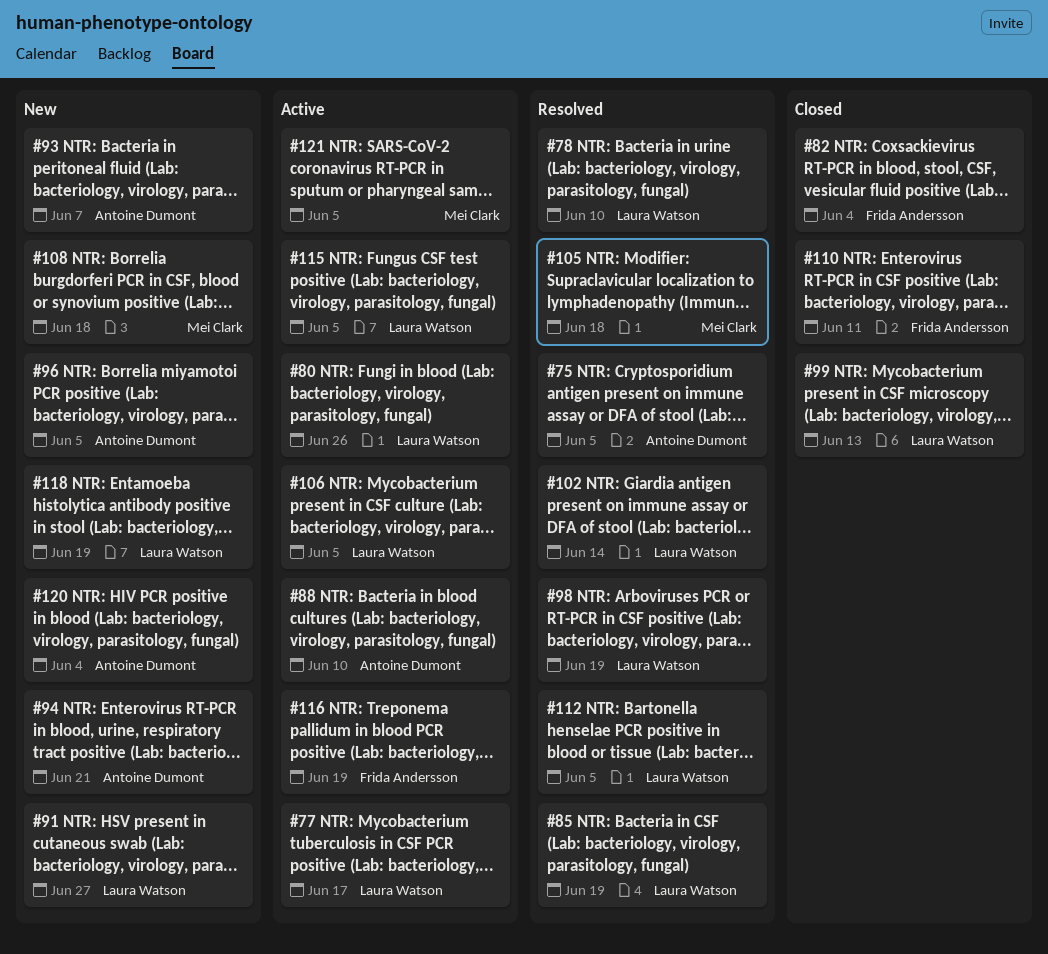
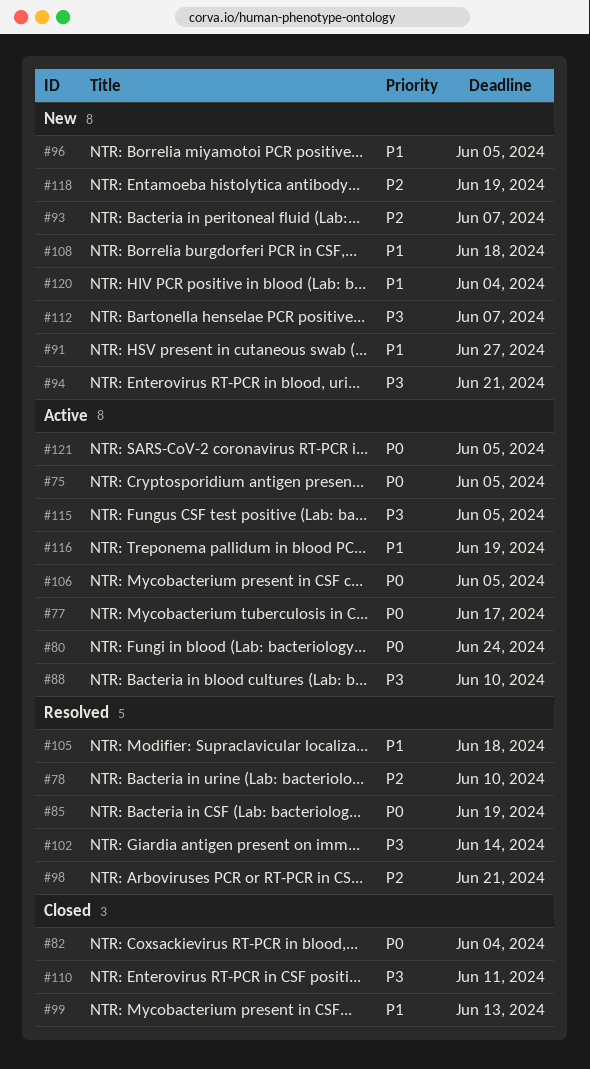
#75, status: Resolved -> Active
#80, due: Jun 26 -> Jun 24
#98, due: Jun 19 -> Jun 21
#112, status: Resolved -> New
#112, due: Jun 5 -> Jun 7

